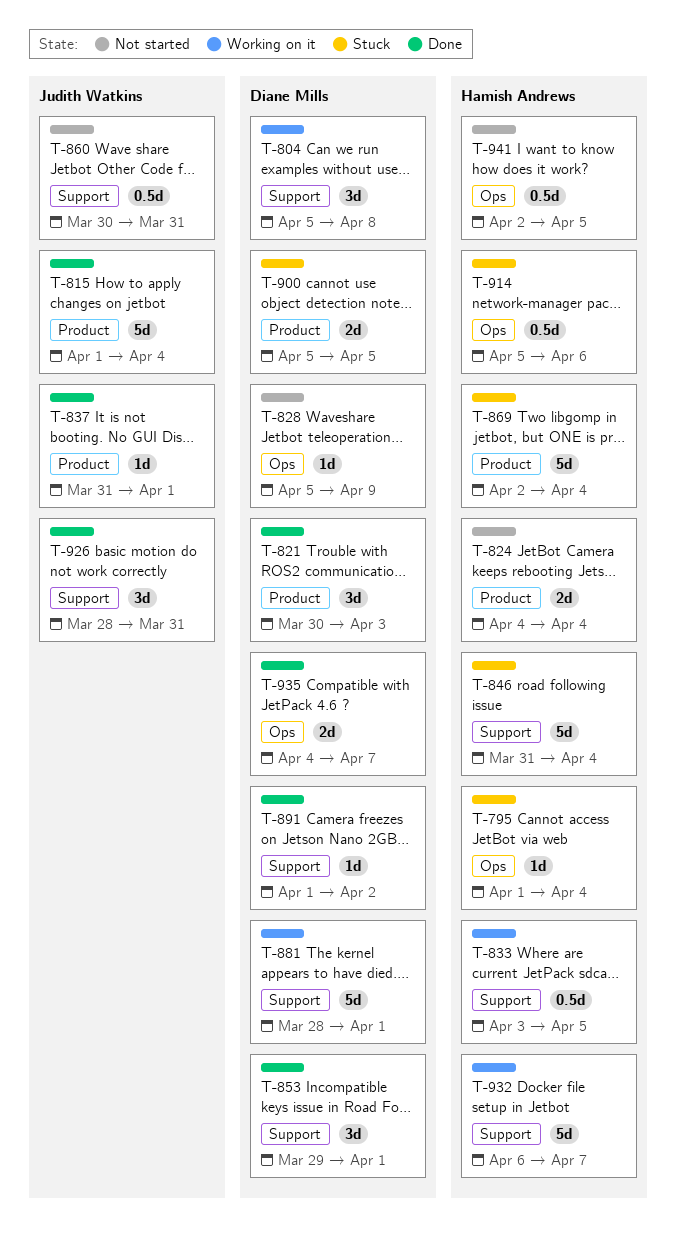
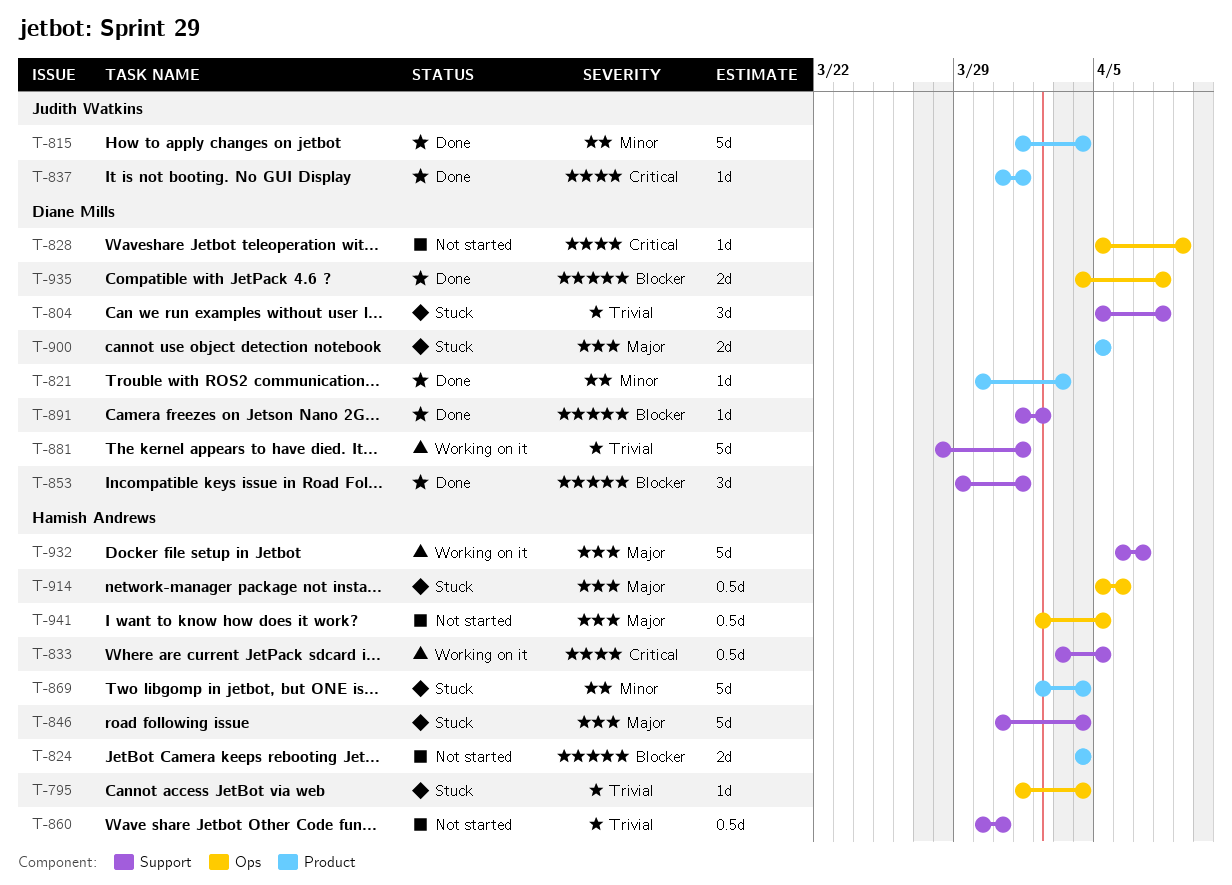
T-804, status: Working on it -> Stuck
T-821, estimate: 3d -> 1d
T-860, owner: Judith Watkins -> Hamish Andrews
T-926: present -> none
T-935, due: Apr 7 -> Apr 8

